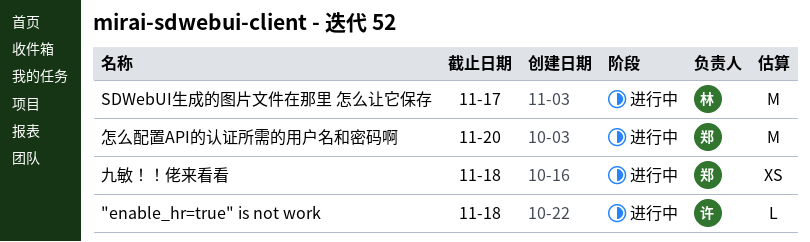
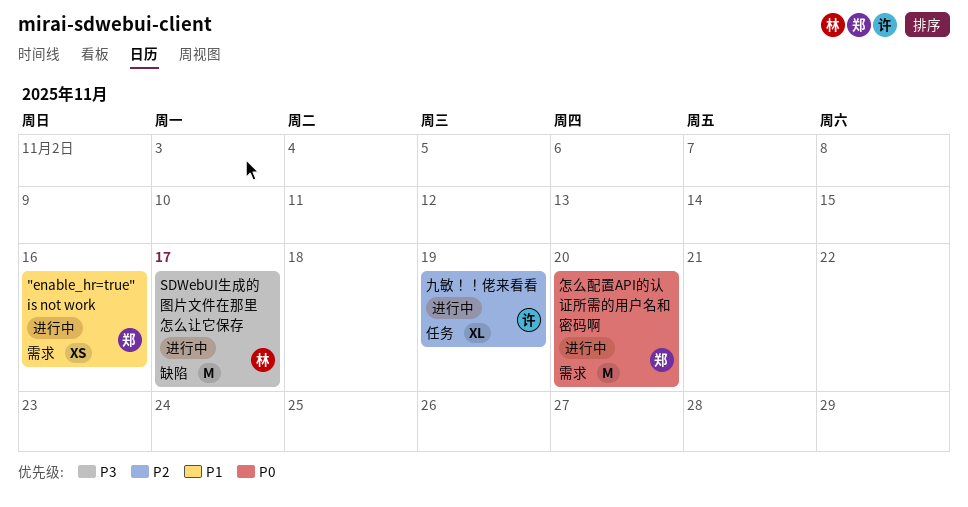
"enable_hr=true" is not work, owner: 许 -> 郑
"enable_hr=true" is not work, estimate: L -> XS
"enable_hr=true" is not work, due: Nov 18 -> Nov 16
九敏！！佬来看看, owner: 郑 -> 许
九敏！！佬来看看, estimate: XS -> XL
九敏！！佬来看看, due: Nov 18 -> Nov 19

